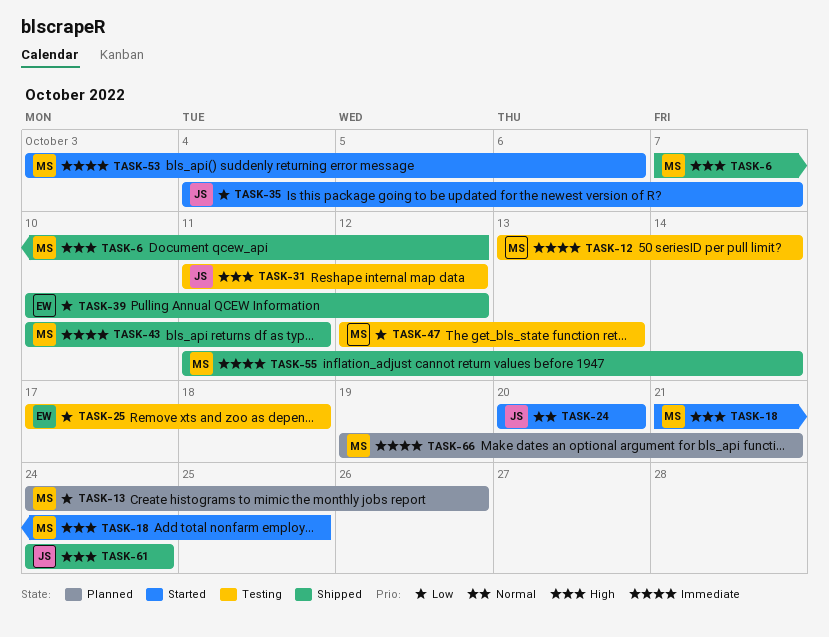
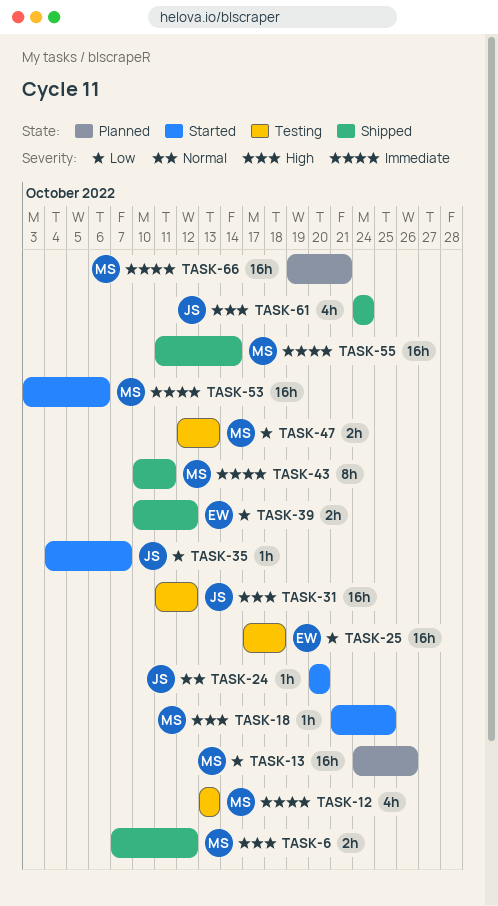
TASK-12, due: Oct 14 -> Oct 13

